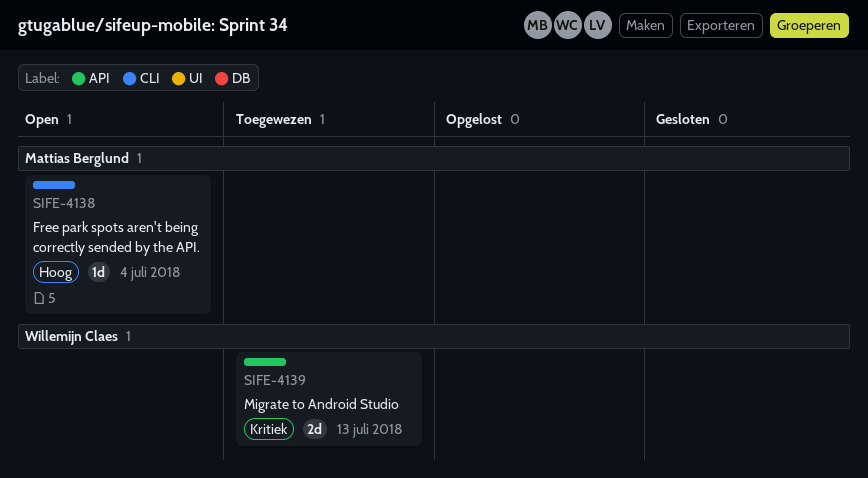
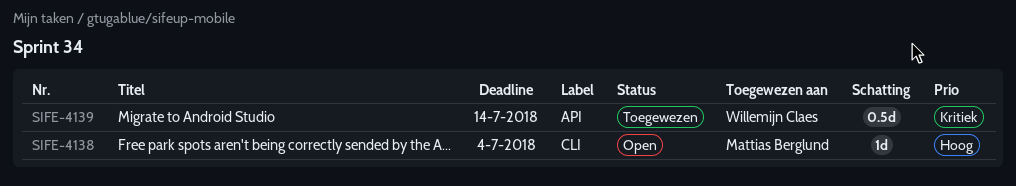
SIFE-4139, estimate: 2d -> 0.5d
SIFE-4139, due: Jul 13 -> Jul 14

